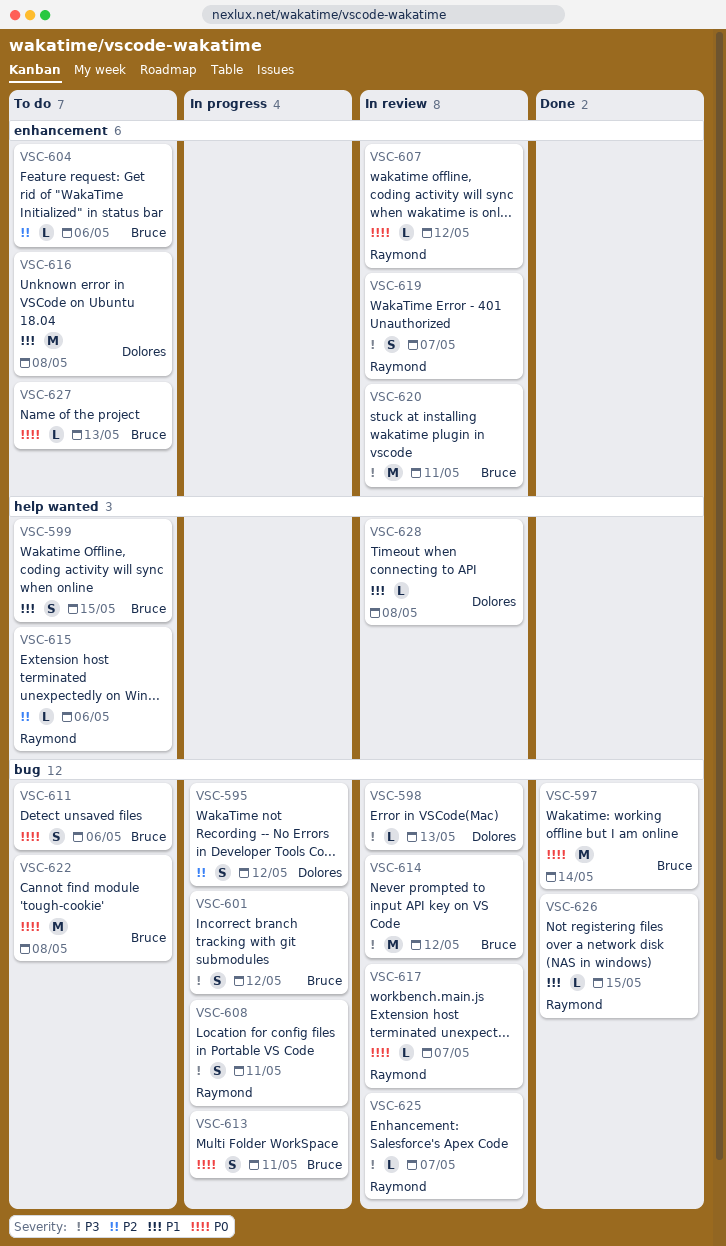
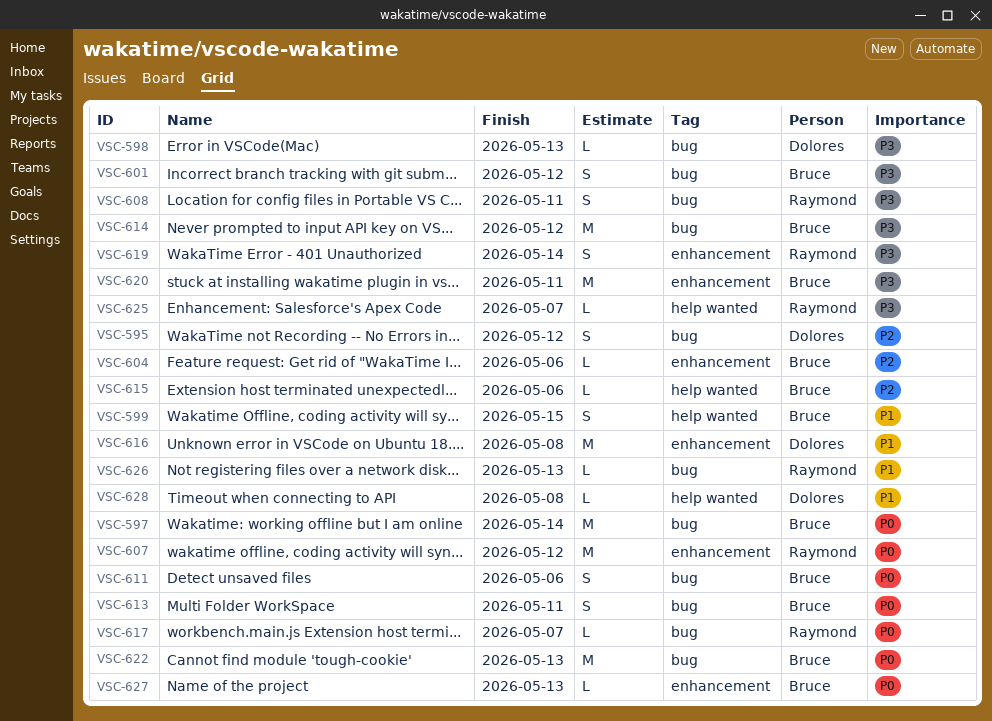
VSC-607, estimate: L -> M
VSC-615, owner: Raymond -> Bruce
VSC-619, due: May 7 -> May 14
VSC-622, due: May 8 -> May 13
VSC-625, label: bug -> help wanted
VSC-626, due: May 15 -> May 13

